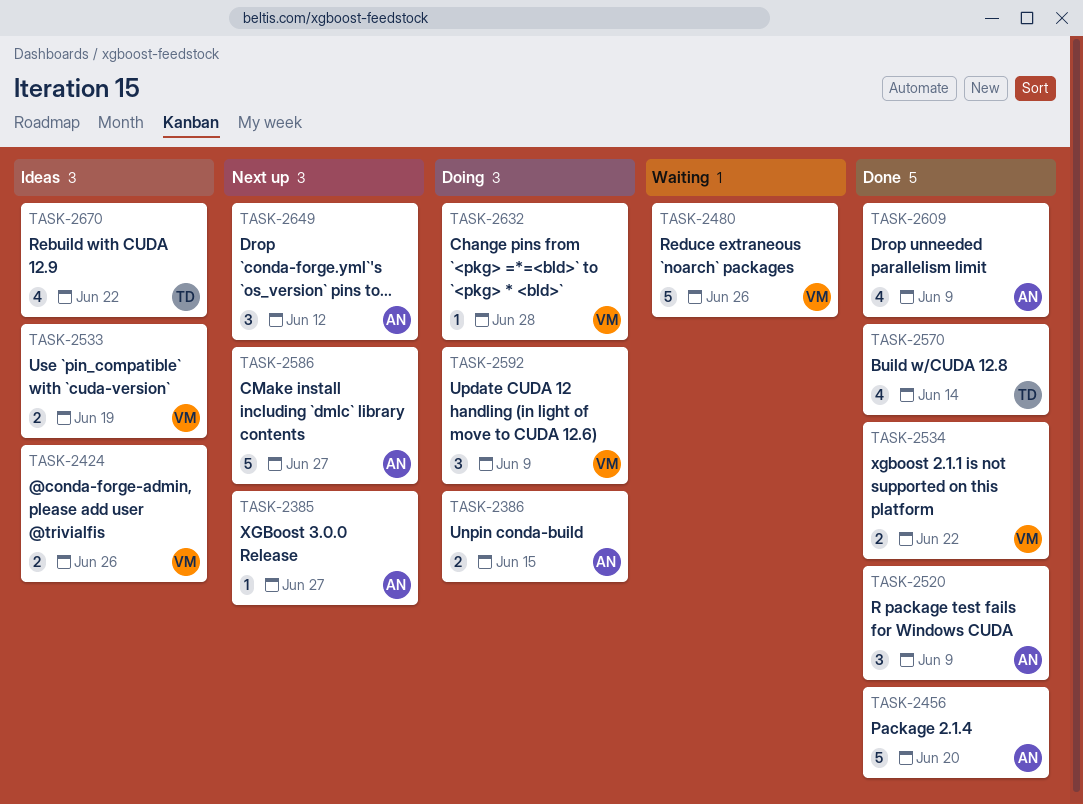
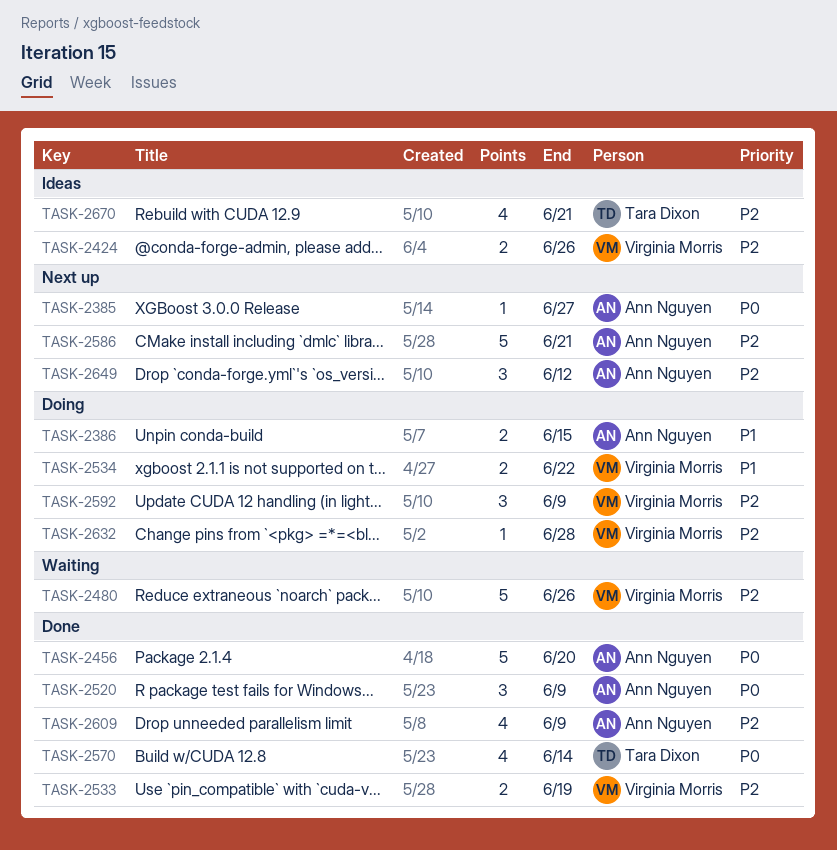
TASK-2533, status: Ideas -> Done
TASK-2534, status: Done -> Doing
TASK-2586, due: Jun 27 -> Jun 21
TASK-2670, due: Jun 22 -> Jun 21

